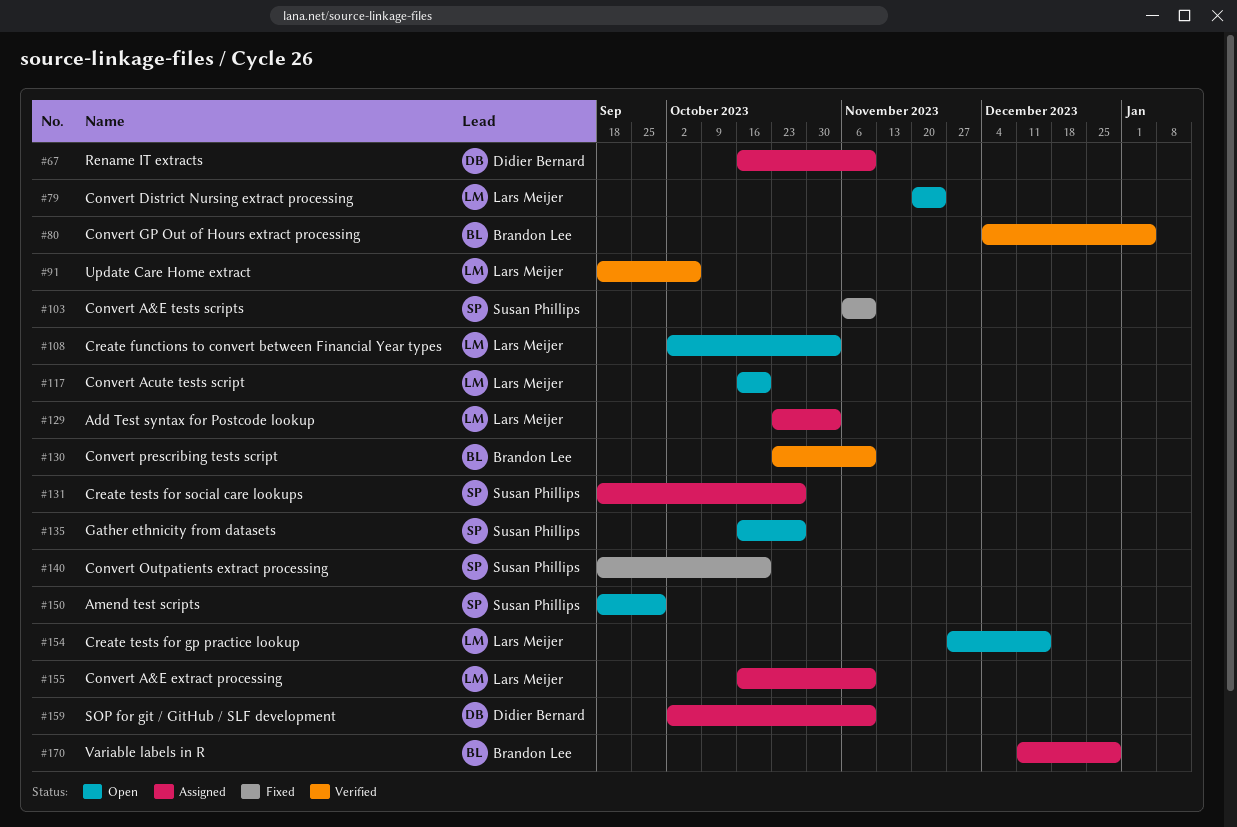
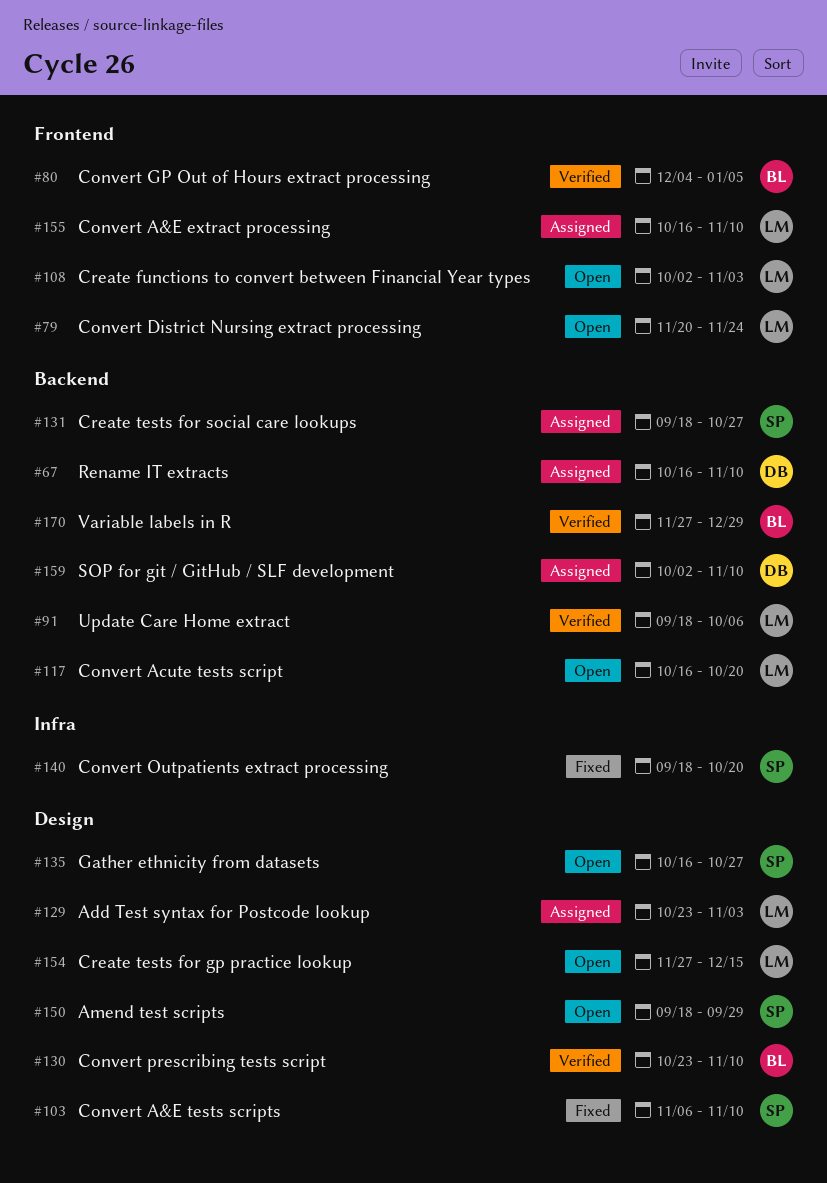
#170, status: Assigned -> Verified
#170, start: Dec 11 -> Nov 27

